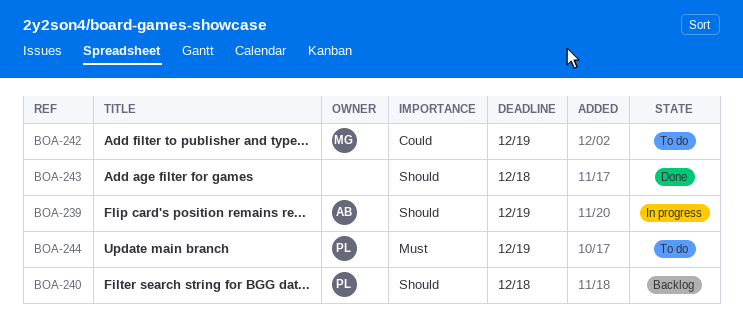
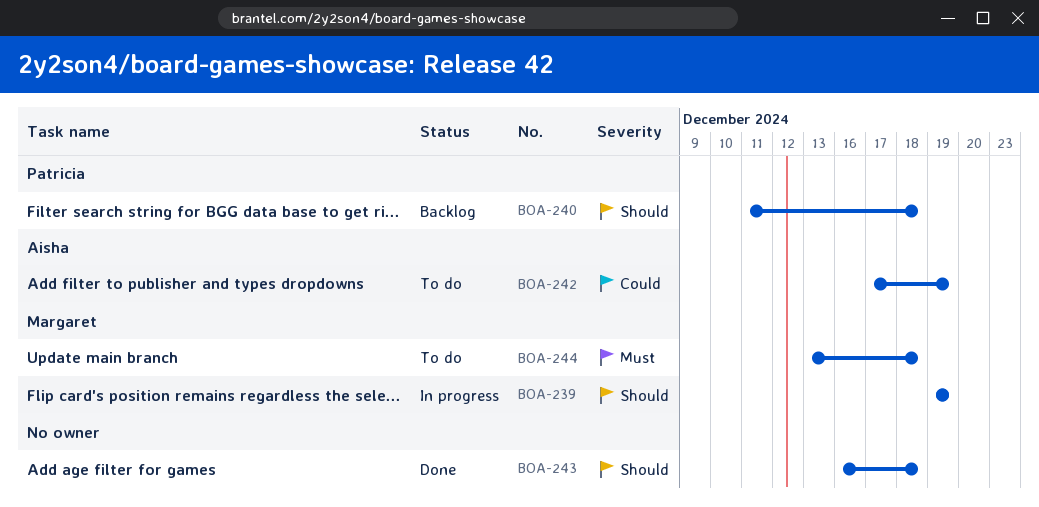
BOA-239, owner: Aisha -> Margaret
BOA-242, owner: Margaret -> Aisha
BOA-244, owner: Patricia -> Margaret
BOA-244, due: Dec 19 -> Dec 18

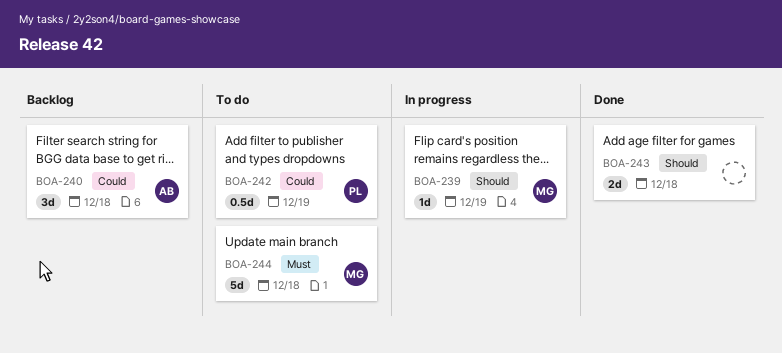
BOA-240, owner: Patricia -> Aisha
BOA-240, priority: Should -> Could
BOA-242, owner: Aisha -> Patricia

